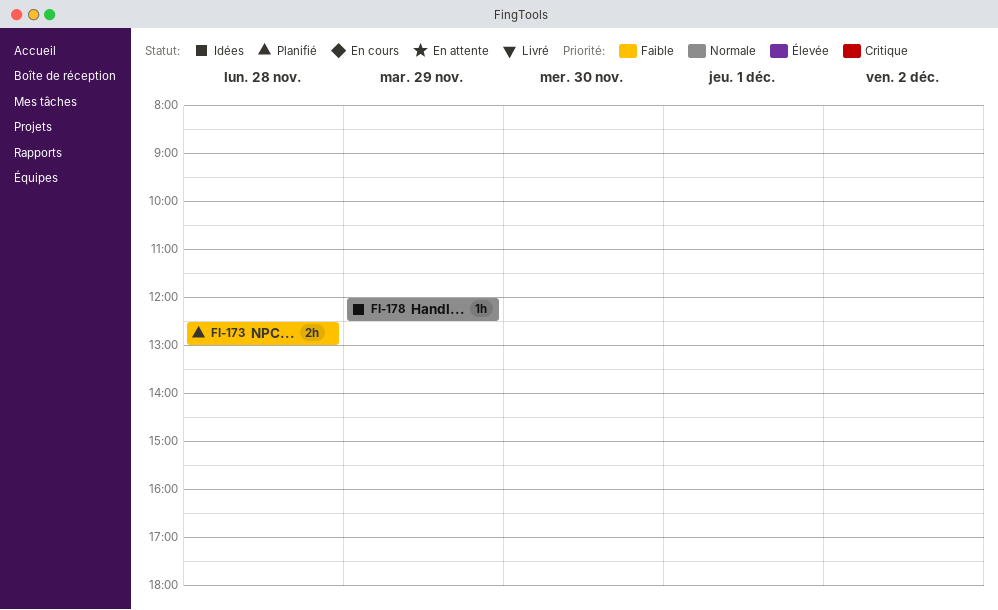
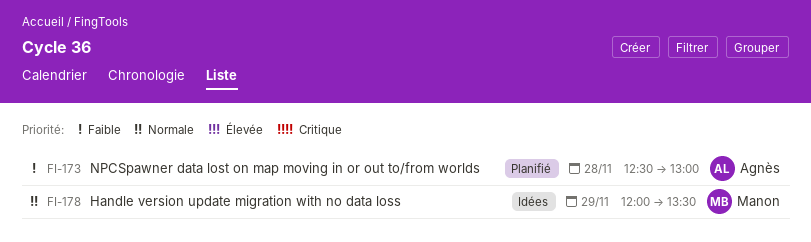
FI-178, ends: 12:30 -> 13:30

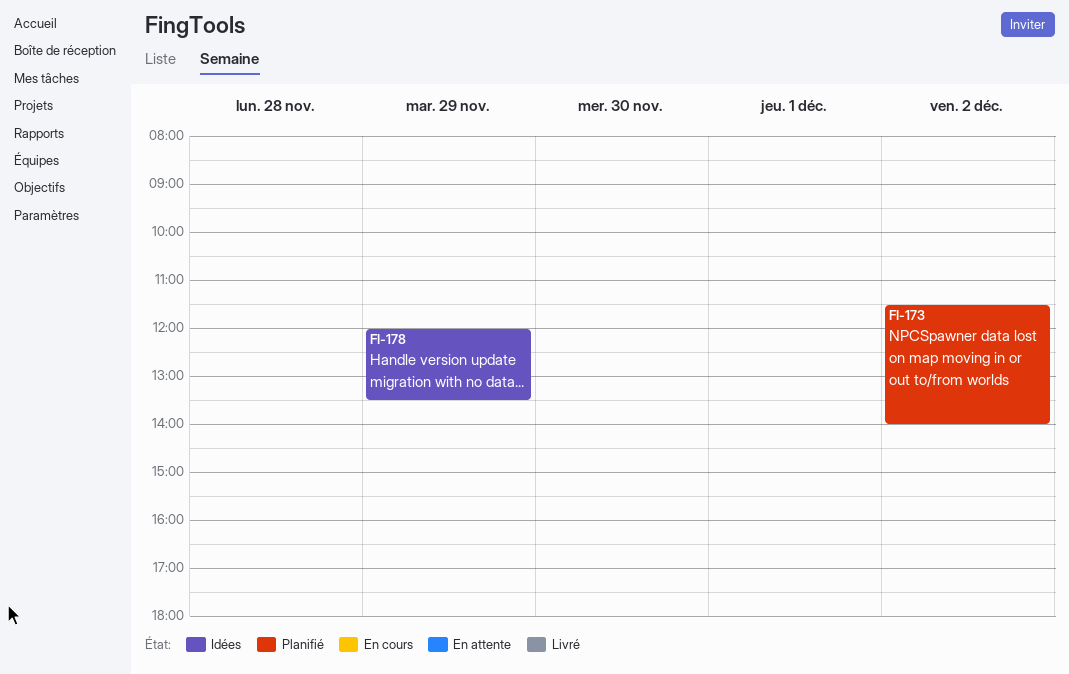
FI-173, day: Nov 28 -> Dec 2
FI-173, begins: 12:30 -> 11:30
FI-173, ends: 13:00 -> 14:00

